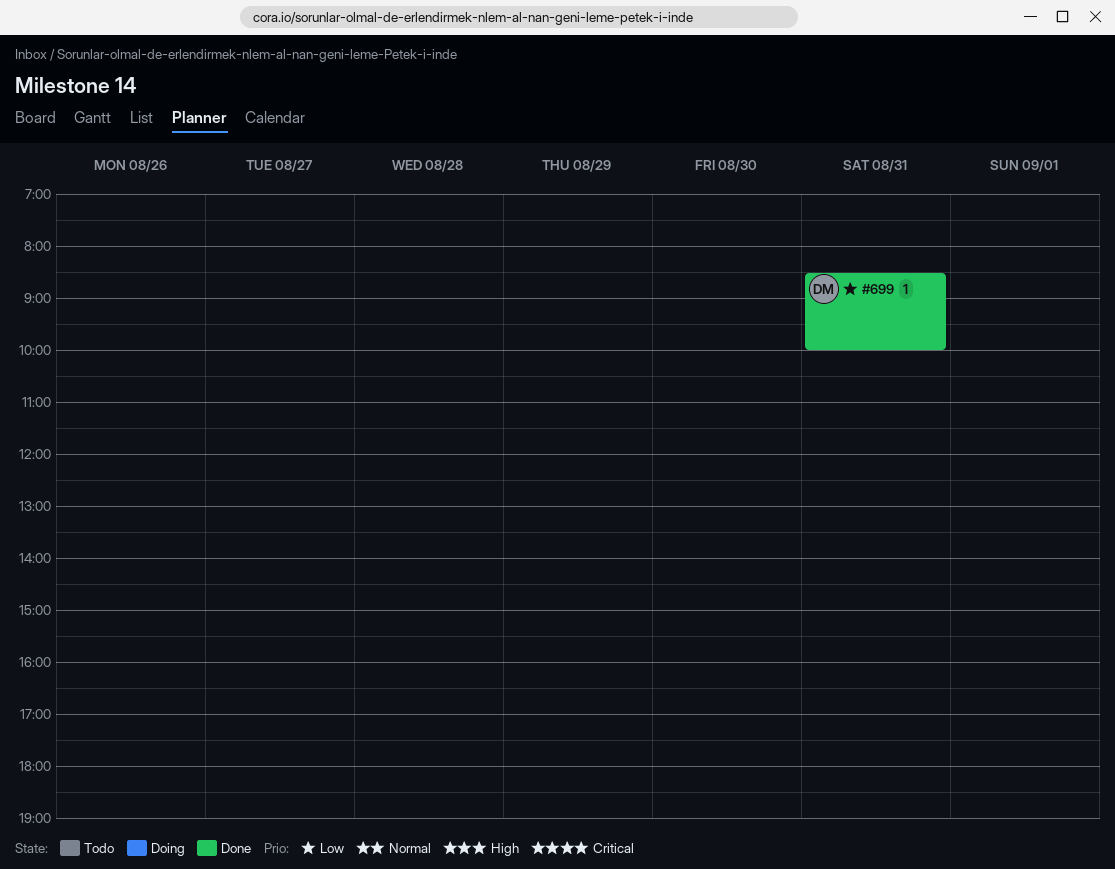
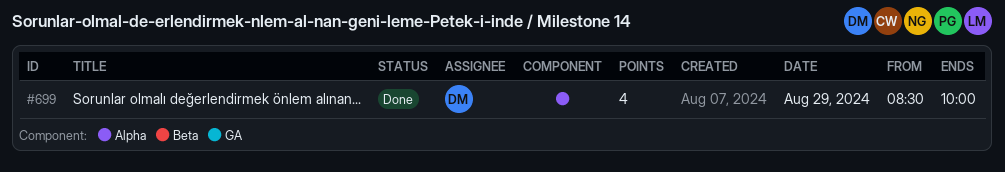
#699, estimate: 1 -> 4
#699, day: Aug 31 -> Aug 29

